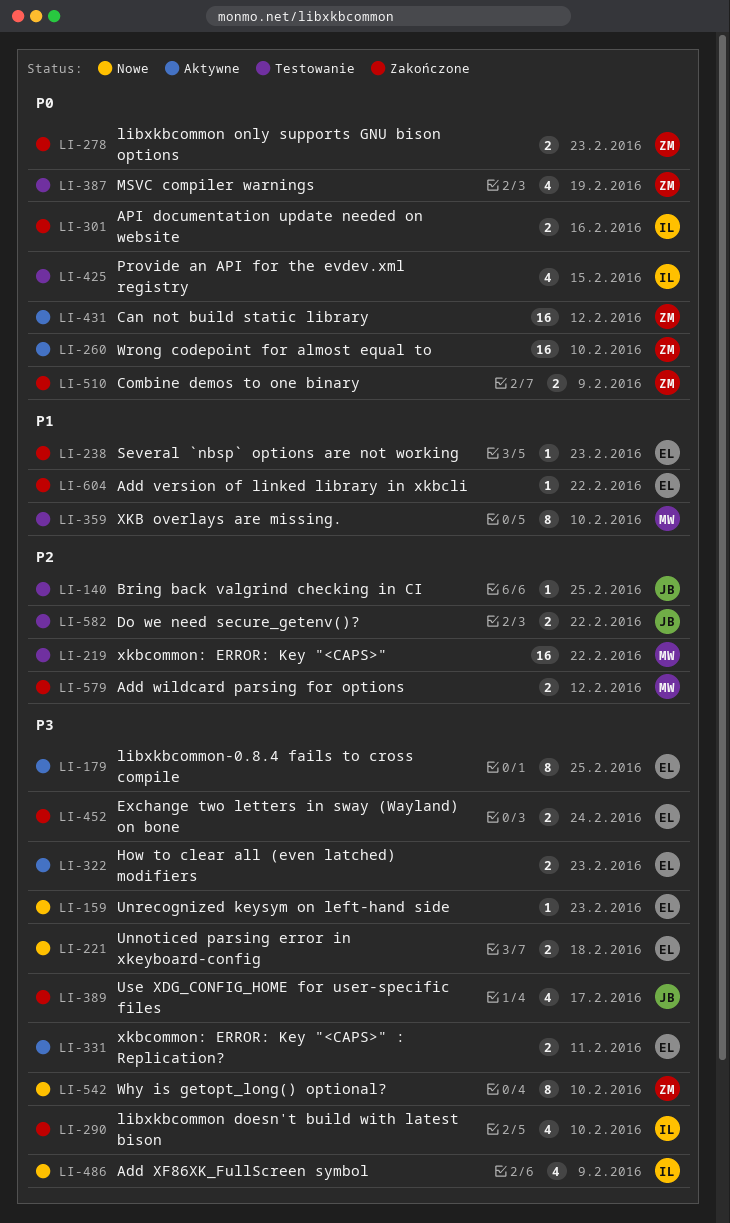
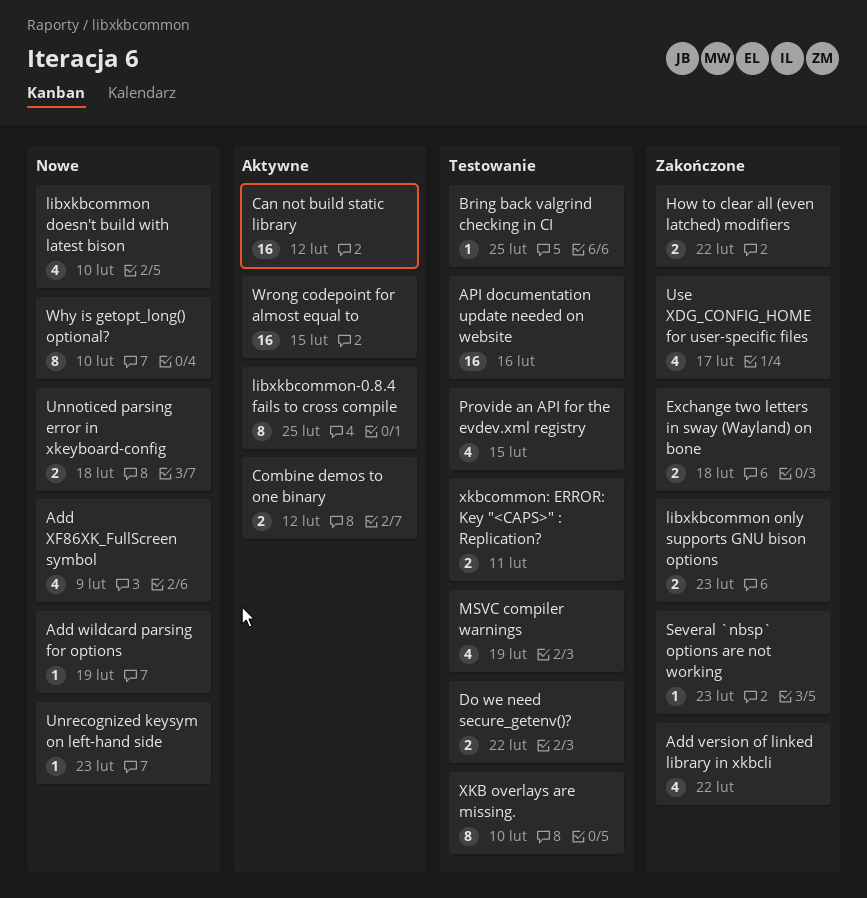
Add version of linked library in xkbcli, estimate: 1 -> 4
Add wildcard parsing for options, status: Zakończone -> Nowe
Add wildcard parsing for options, estimate: 2 -> 1
Add wildcard parsing for options, due: Feb 12 -> Feb 19
API documentation update needed on website, status: Zakończone -> Testowanie
API documentation update needed on website, estimate: 2 -> 16
Combine demos to one binary, status: Zakończone -> Aktywne
Combine demos to one binary, due: Feb 9 -> Feb 12
Exchange two letters in sway (Wayland) on bone, due: Feb 24 -> Feb 18
How to clear all (even latched) modifiers, status: Aktywne -> Zakończone
How to clear all (even latched) modifiers, due: Feb 23 -> Feb 22
libxkbcommon doesn't build with latest bison, status: Zakończone -> Nowe
Wrong codepoint for almost equal to, due: Feb 10 -> Feb 15
xkbcommon: ERROR: Key "<CAPS>": present -> none
xkbcommon: ERROR: Key "<CAPS>" : Replication?, status: Aktywne -> Testowanie

